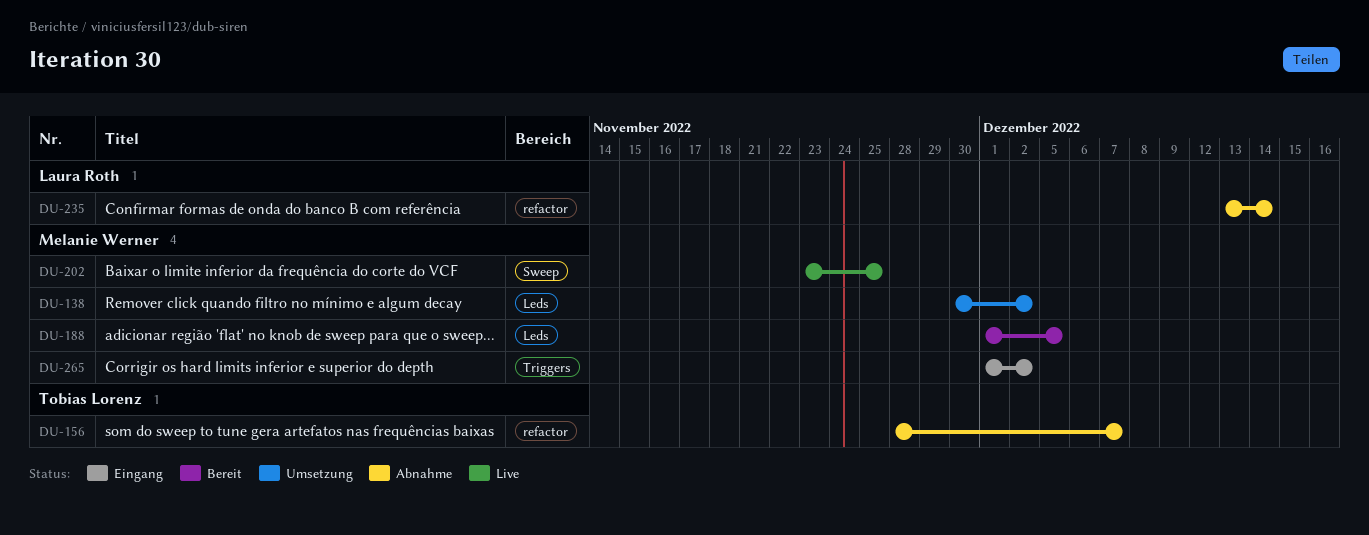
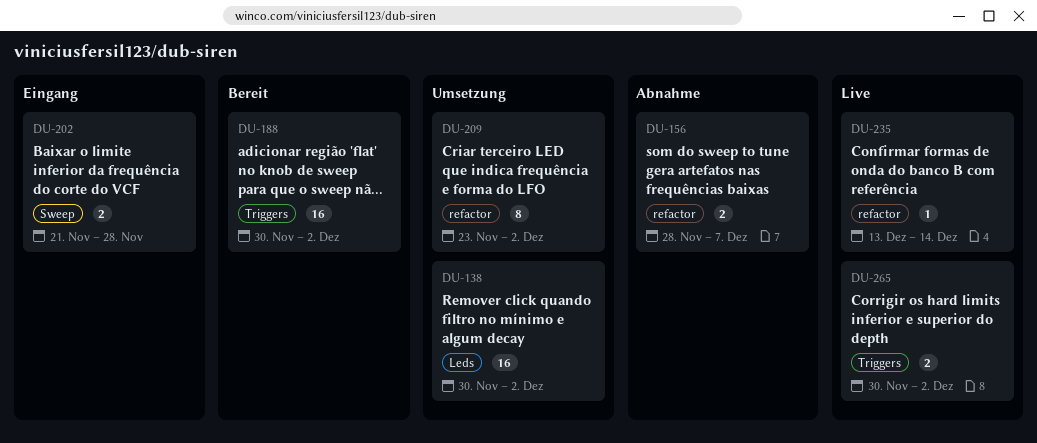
DU-188, label: Leds -> Triggers
DU-188, start: Dec 1 -> Nov 30
DU-188, due: Dec 5 -> Dec 2
DU-202, status: Live -> Eingang
DU-202, start: Nov 23 -> Nov 21
DU-202, due: Nov 25 -> Nov 28
DU-209: none -> present
DU-235, status: Abnahme -> Live
DU-265, status: Eingang -> Live
DU-265, start: Dec 1 -> Nov 30

